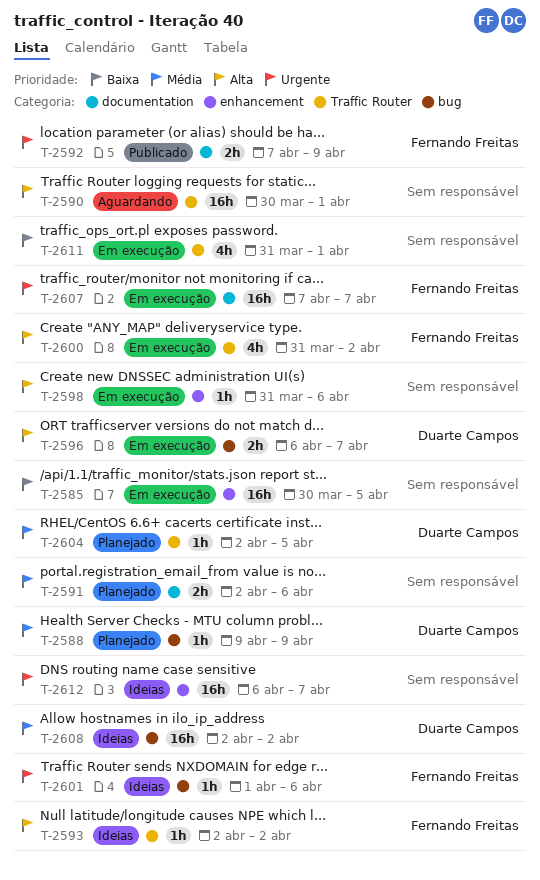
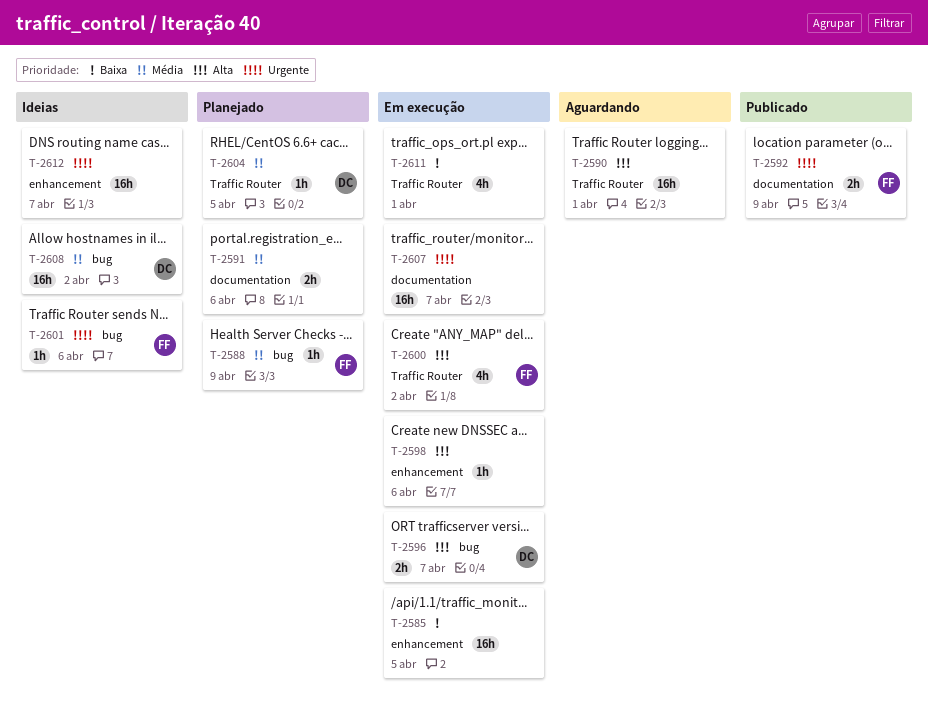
T-2588, owner: Duarte Campos -> Fernando Freitas
T-2593: present -> none
T-2607, owner: Fernando Freitas -> none

